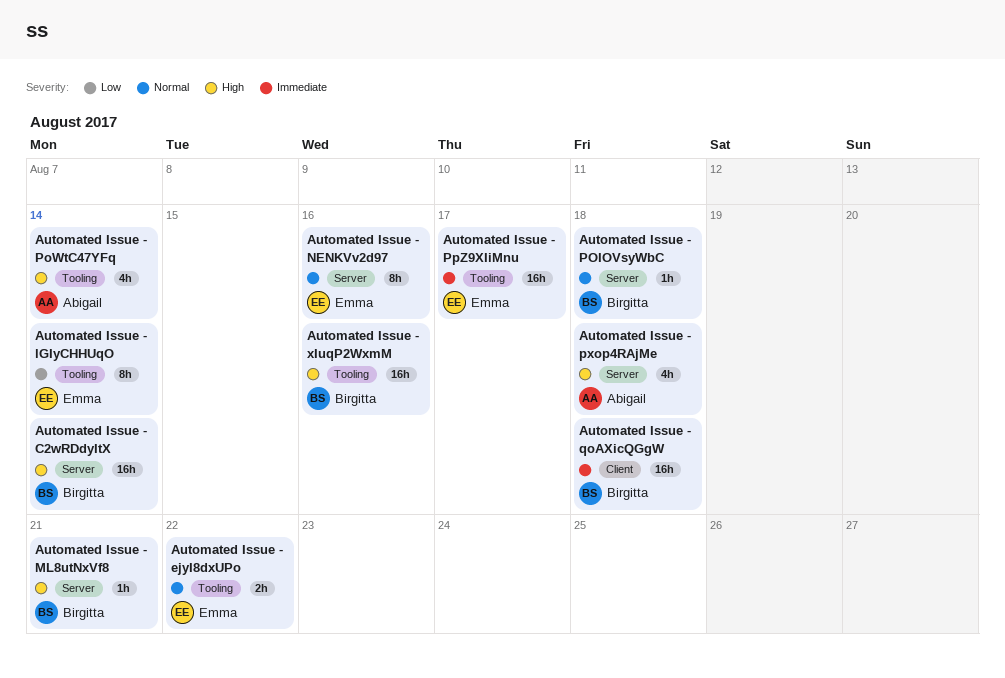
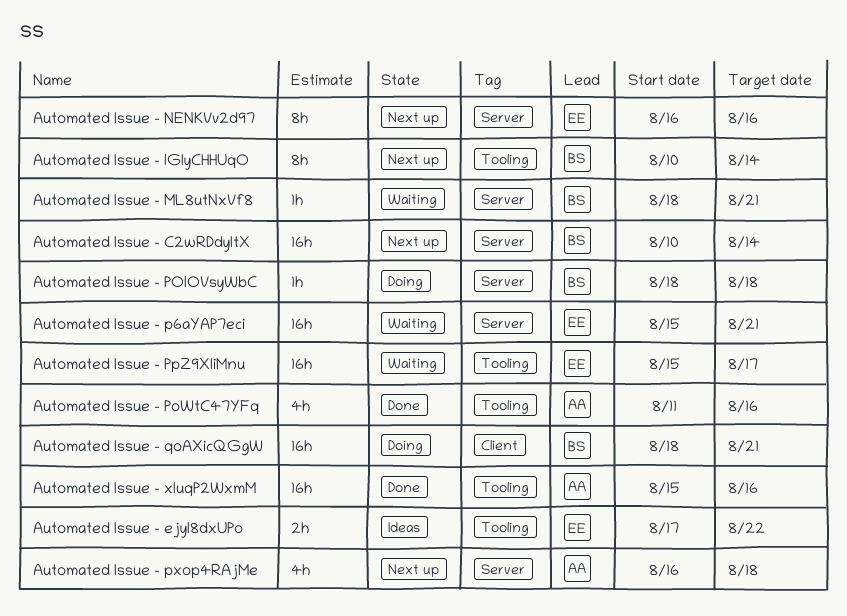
Automated Issue - lGIyCHHUqO, owner: Emma -> Birgitta
Automated Issue - p6aYAP7eci: none -> present
Automated Issue - PoWtC47YFq, due: Aug 14 -> Aug 16
Automated Issue - qoAXicQGgW, due: Aug 18 -> Aug 21
Automated Issue - xIuqP2WxmM, owner: Birgitta -> Abigail

